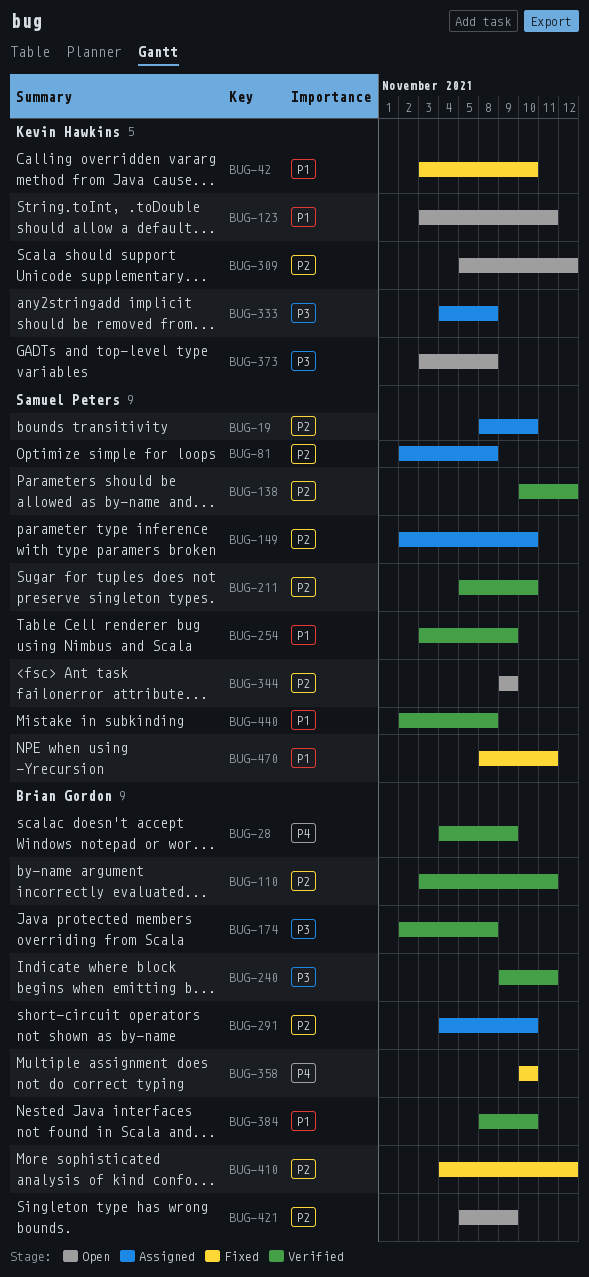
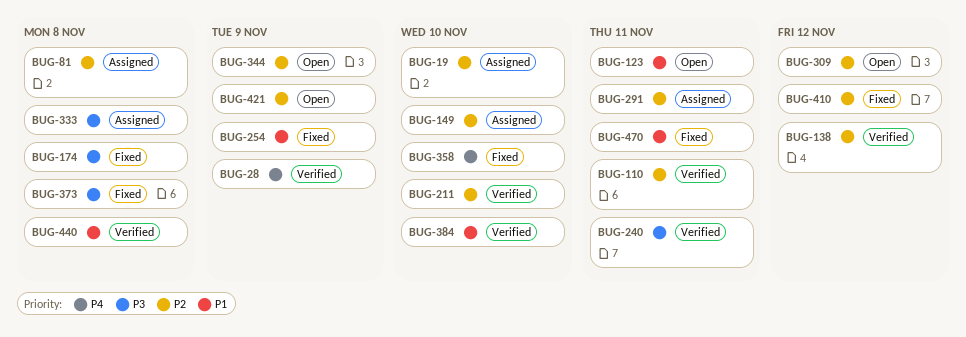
BUG-42: present -> none
BUG-174, status: Verified -> Fixed
BUG-254, status: Verified -> Fixed
BUG-291, due: Nov 10 -> Nov 11
BUG-373, status: Open -> Fixed

